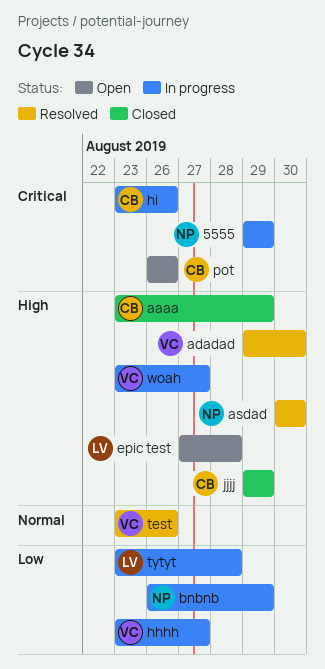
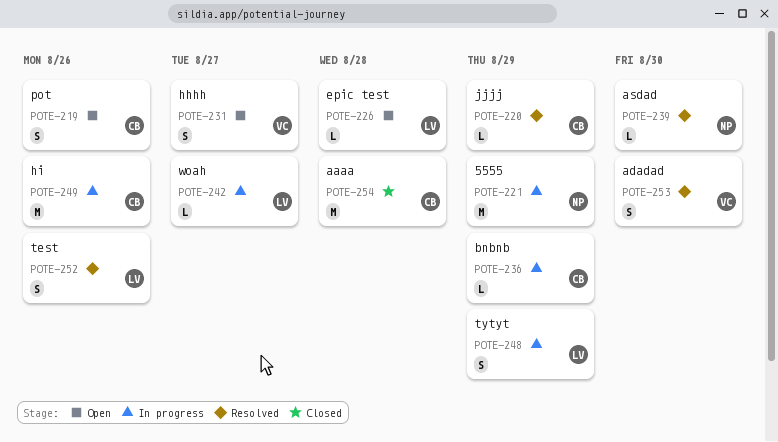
aaaa, due: Aug 29 -> Aug 28
bnbnb, owner: NP -> CB
hhhh, status: In progress -> Open
jjjj, status: Closed -> Resolved
test, owner: VC -> LV
tytyt, due: Aug 28 -> Aug 29
woah, owner: VC -> LV

